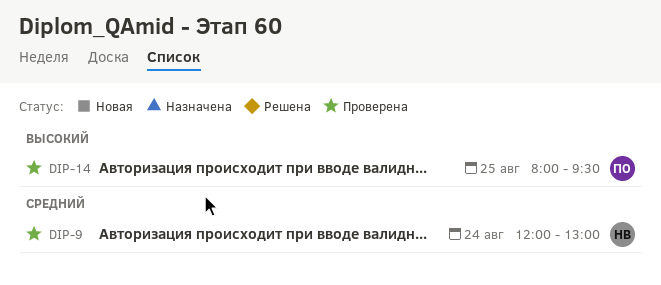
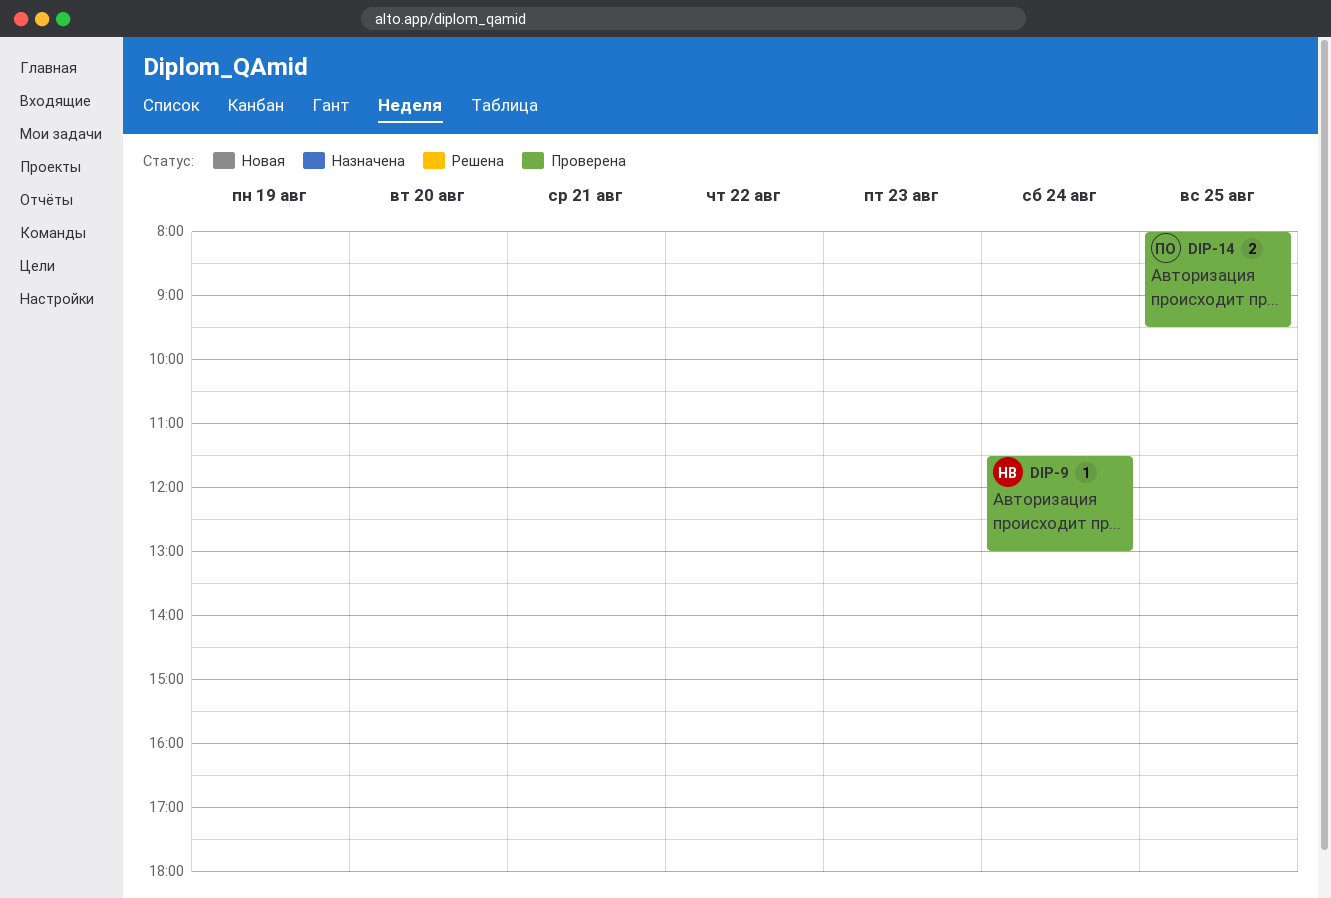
DIP-9, begins: 12:00 -> 11:30

